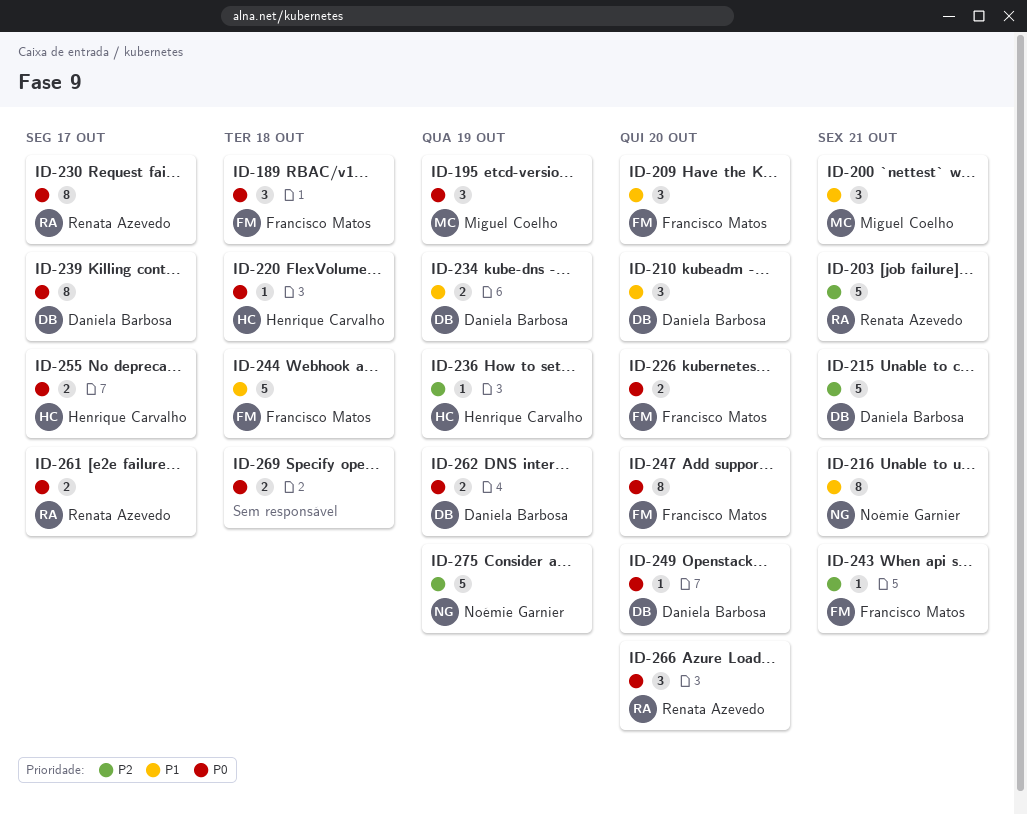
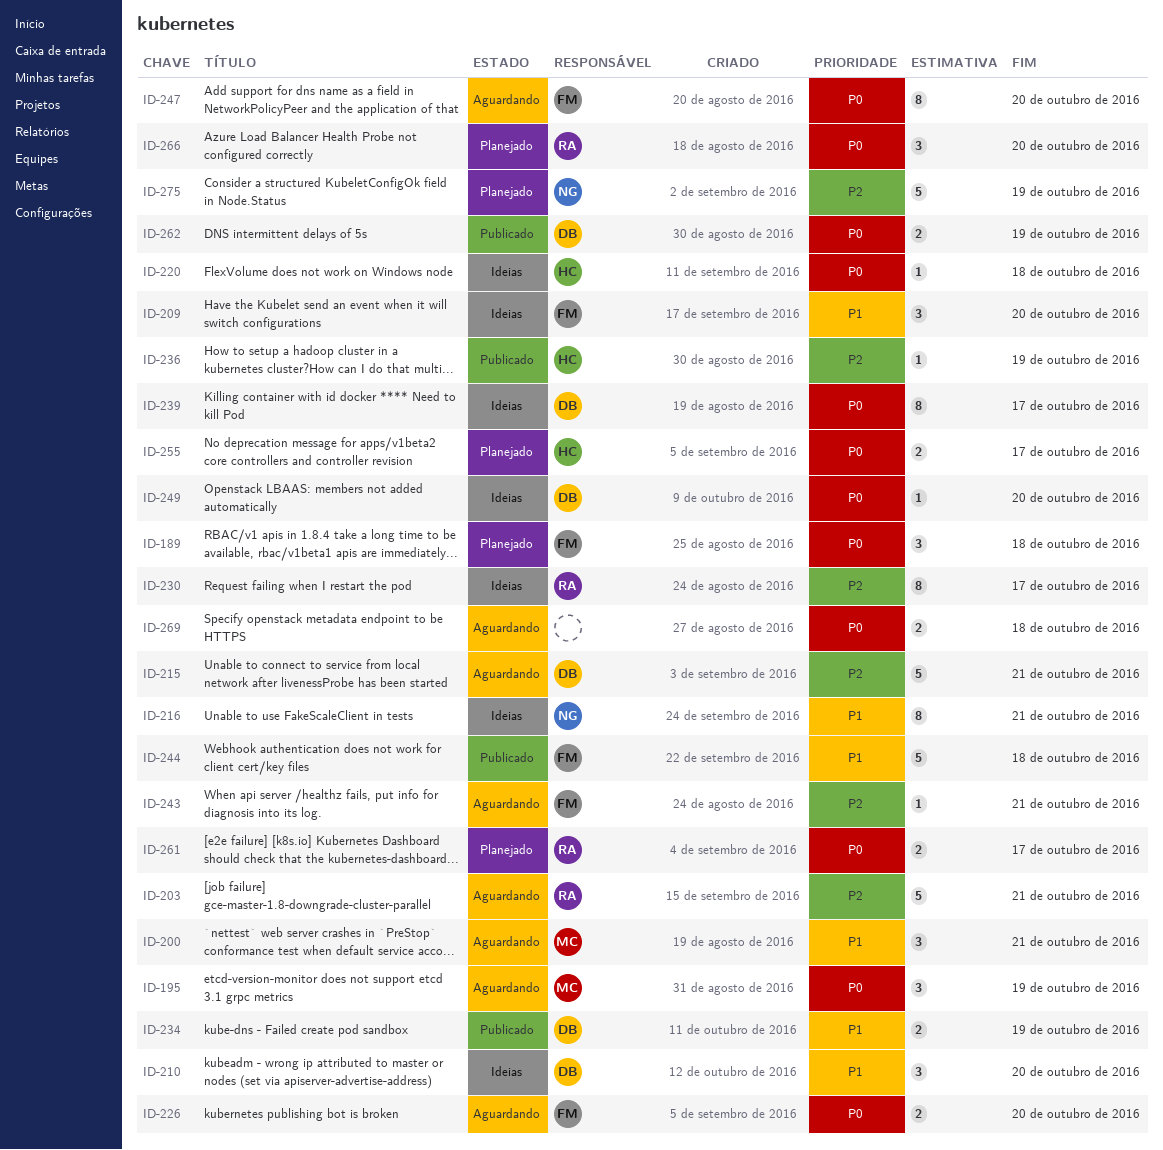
ID-230, priority: P0 -> P2

